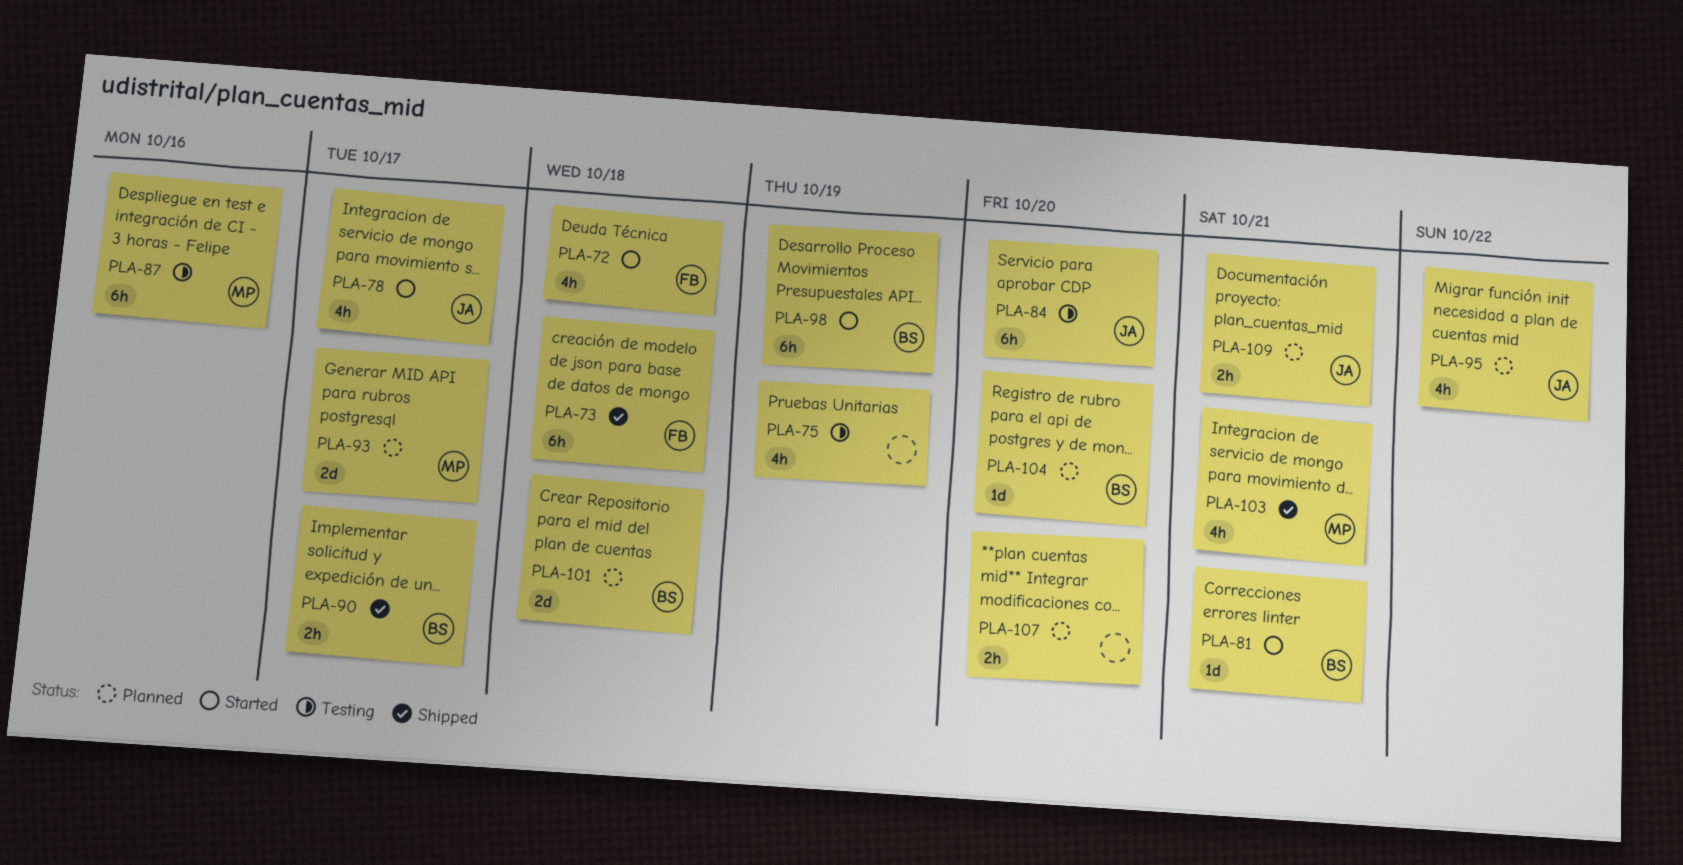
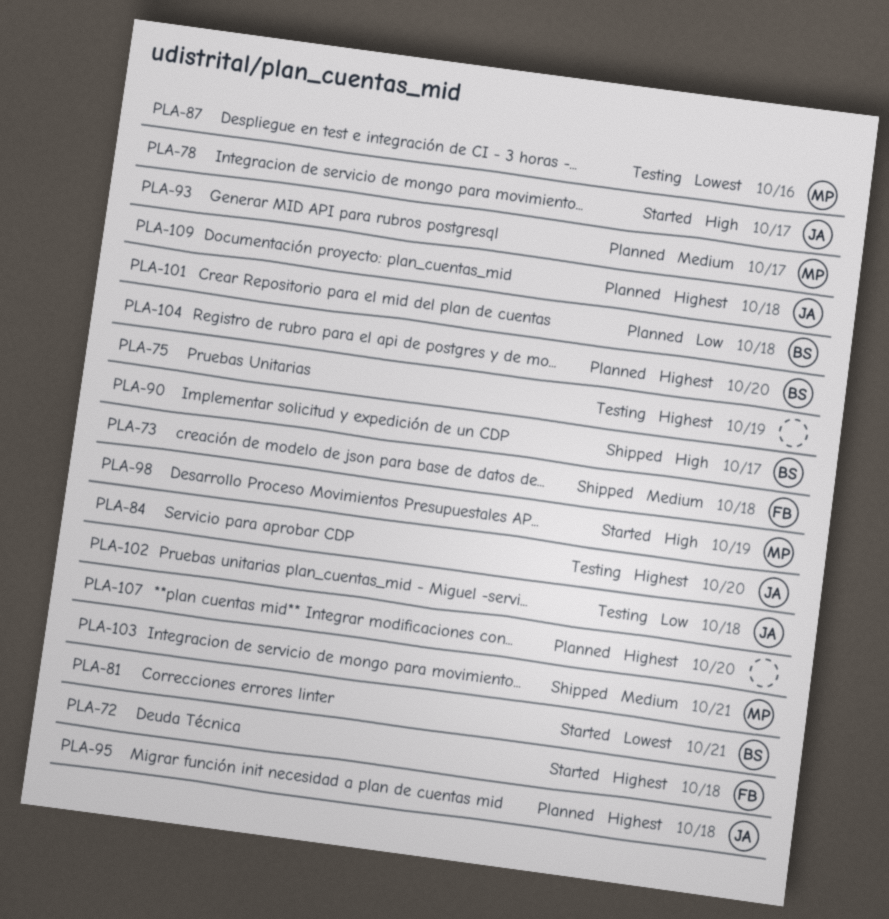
PLA-95, due: Oct 22 -> Oct 18
PLA-98, owner: BS -> MP
PLA-102: none -> present
PLA-109, due: Oct 21 -> Oct 18

